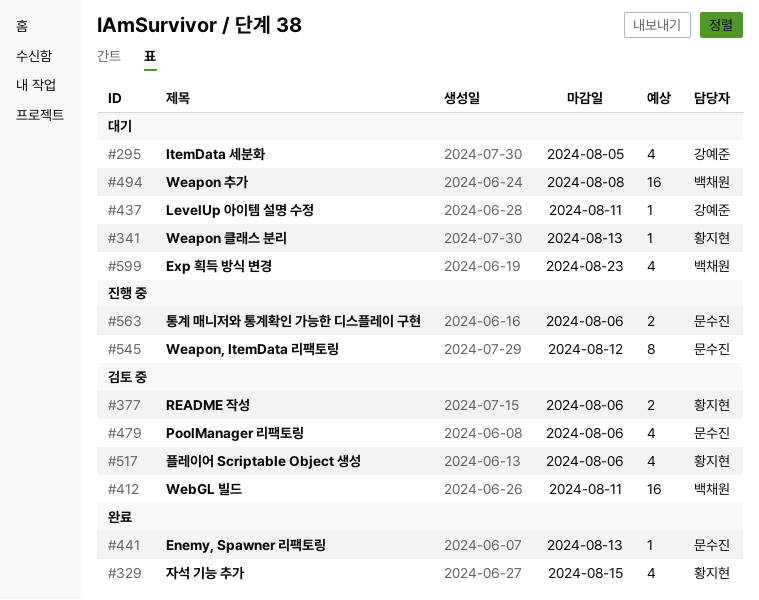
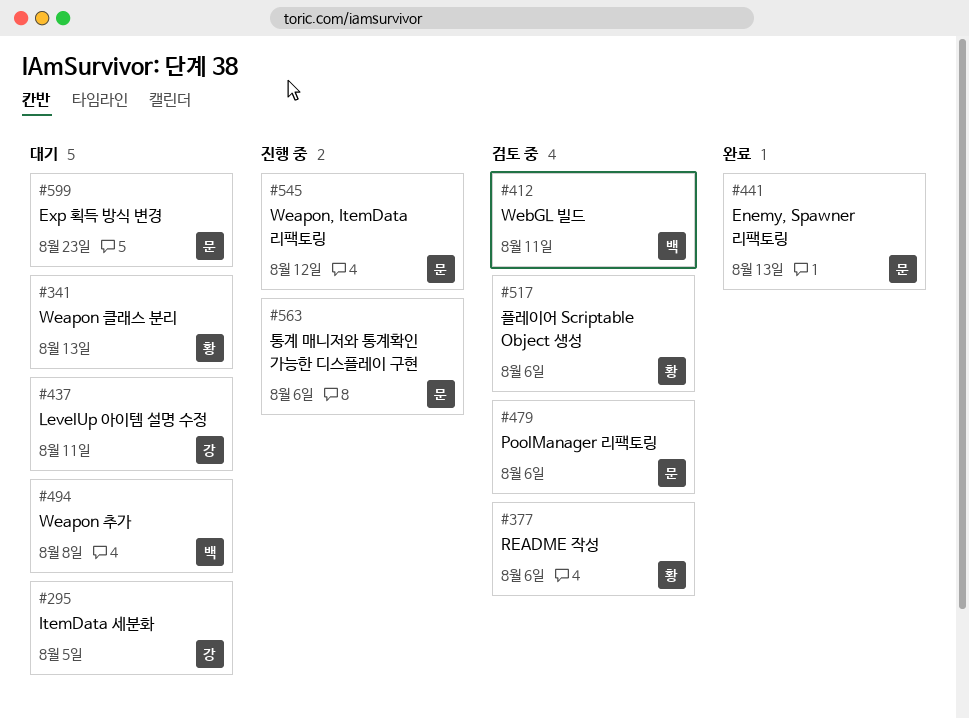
#329: present -> none
#599, owner: 백채원 -> 문수진

